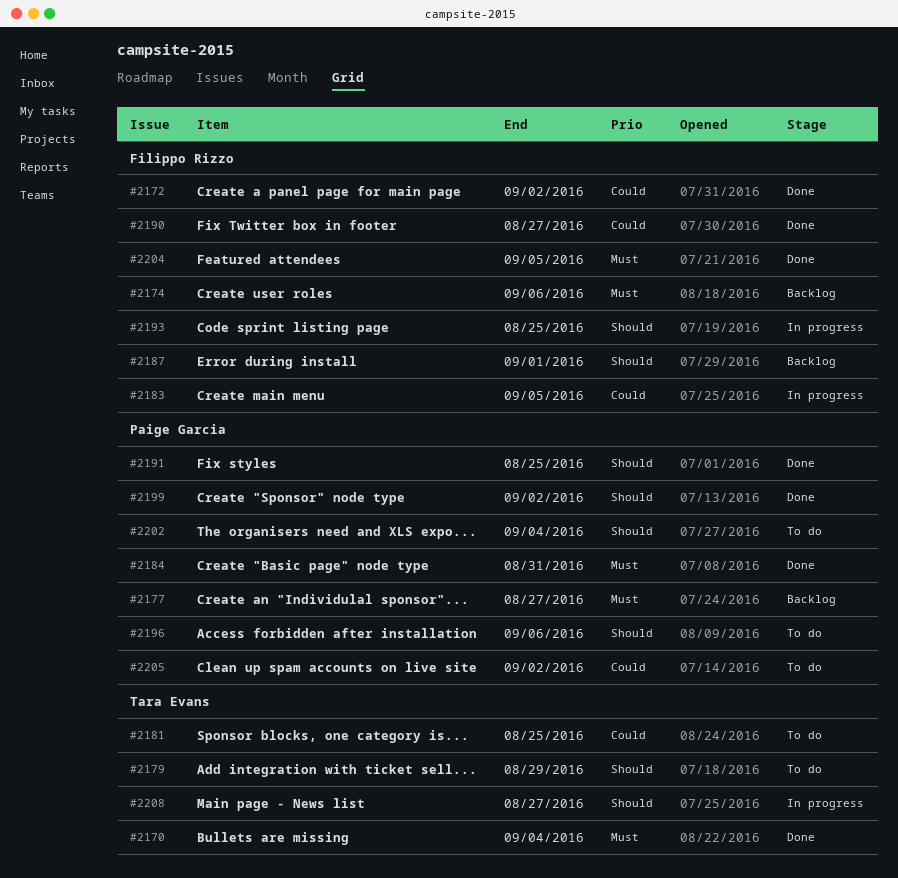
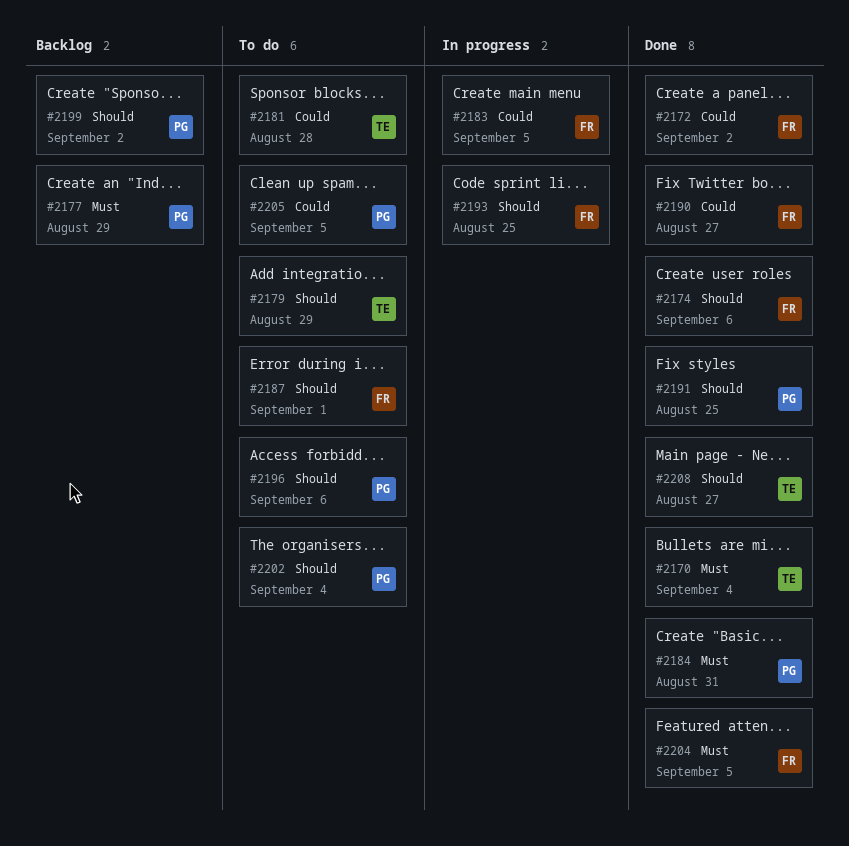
#2174, status: Backlog -> Done
#2174, priority: Must -> Should
#2177, due: Aug 27 -> Aug 29
#2181, due: Aug 25 -> Aug 28
#2187, status: Backlog -> To do
#2199, status: Done -> Backlog
#2205, due: Sep 2 -> Sep 5
#2208, status: In progress -> Done

